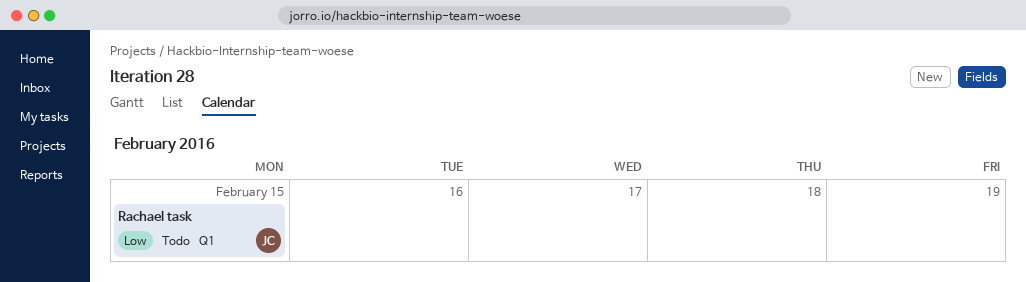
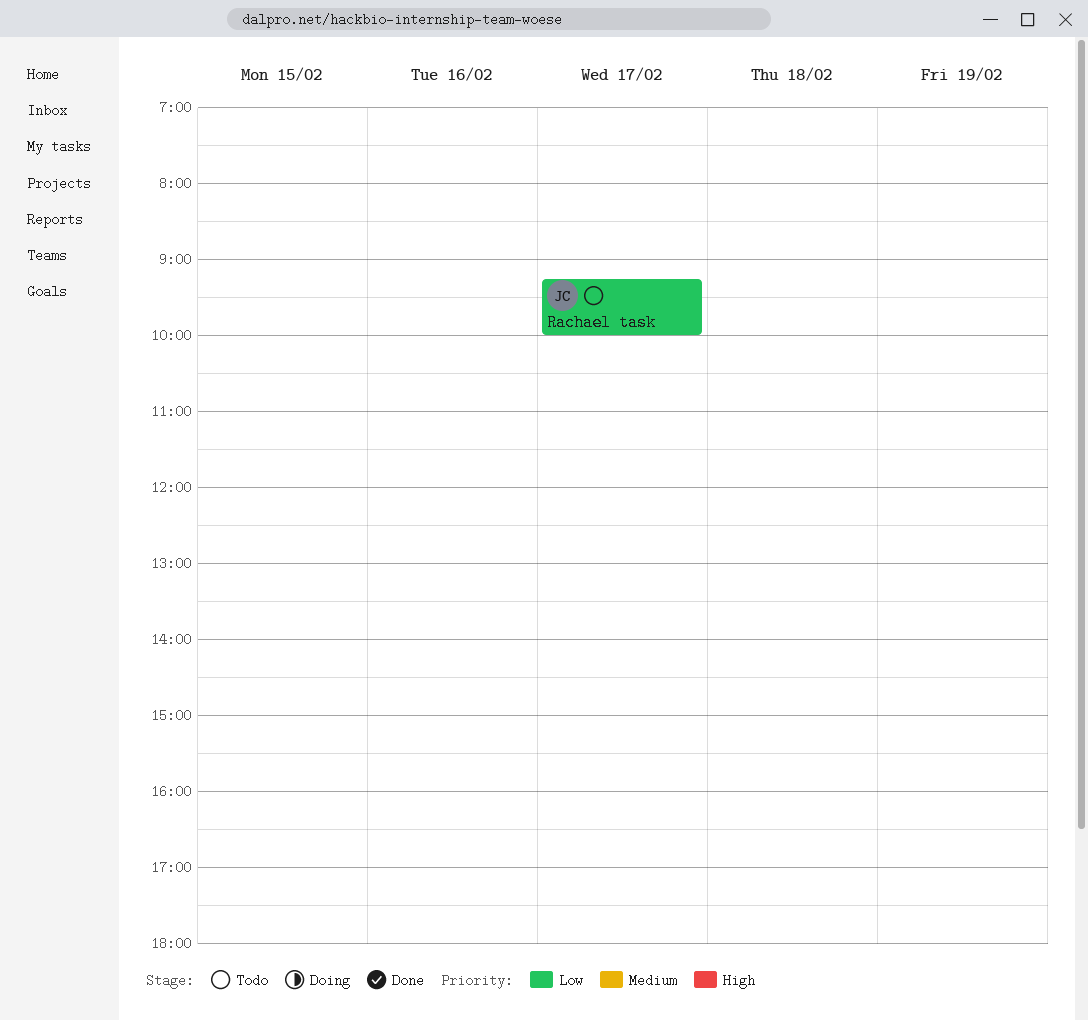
Rachael task, day: Feb 15 -> Feb 17

